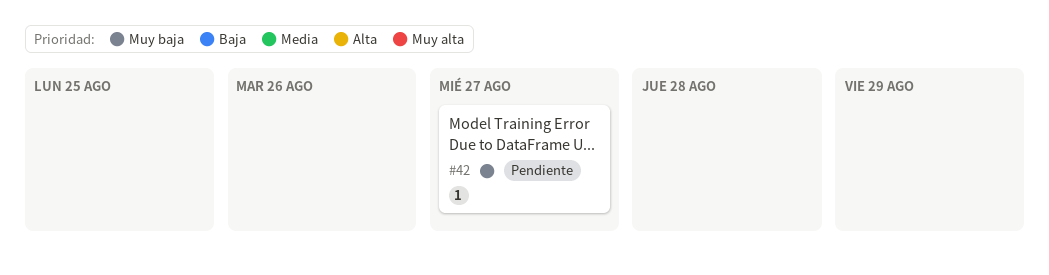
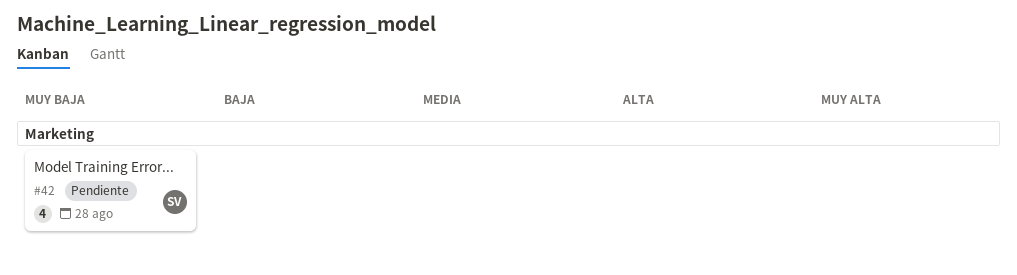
#42, estimate: 1 -> 4
#42, due: Aug 27 -> Aug 28

